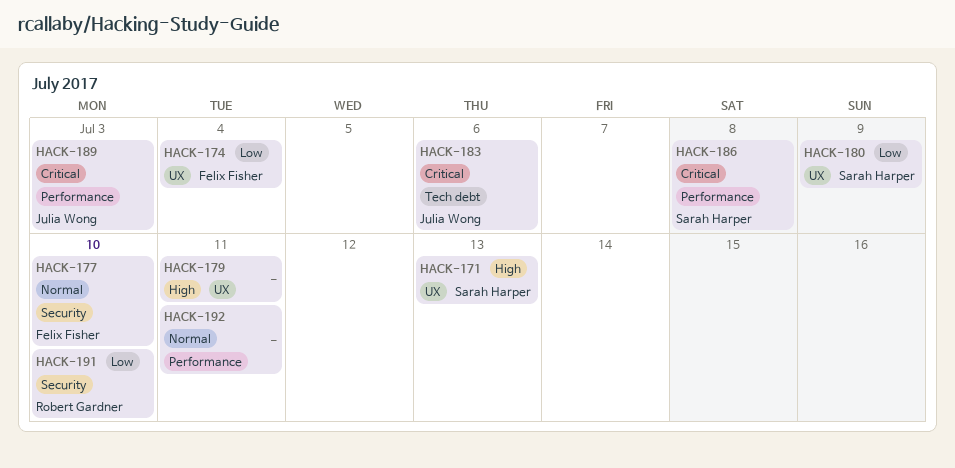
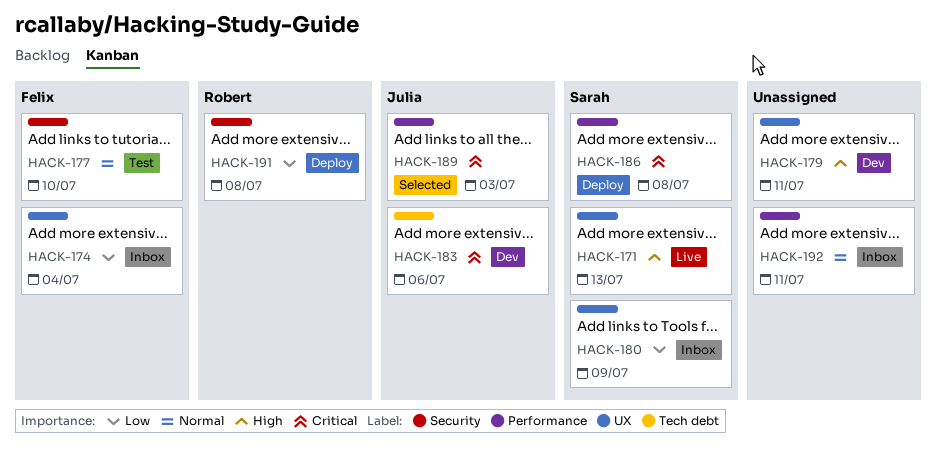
HACK-191, due: Jul 10 -> Jul 8

